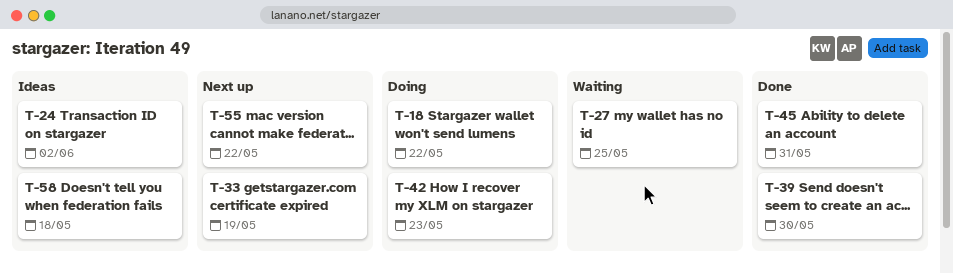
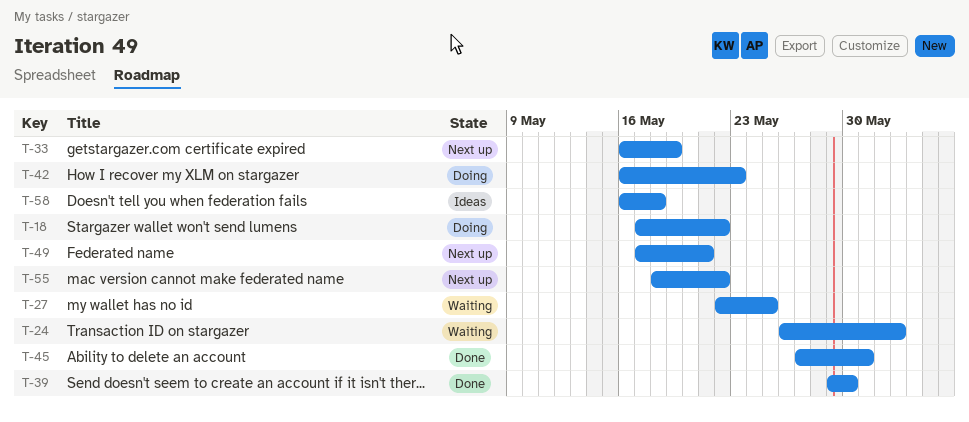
T-24, status: Ideas -> Waiting
T-49: none -> present

